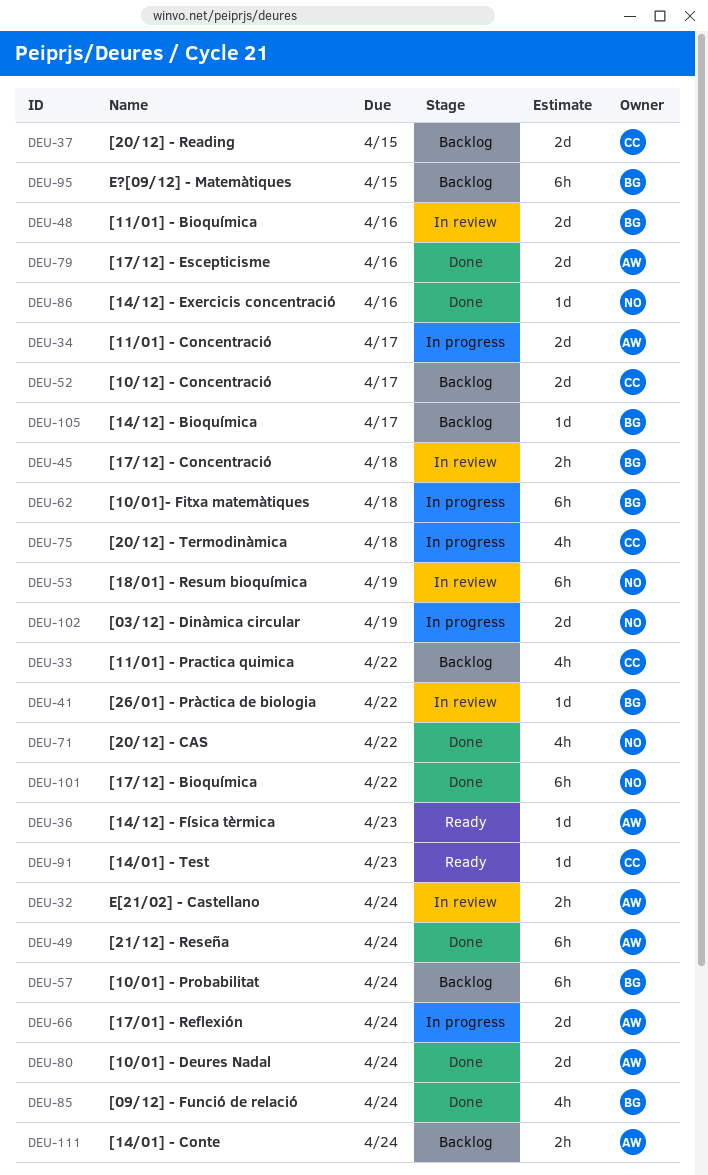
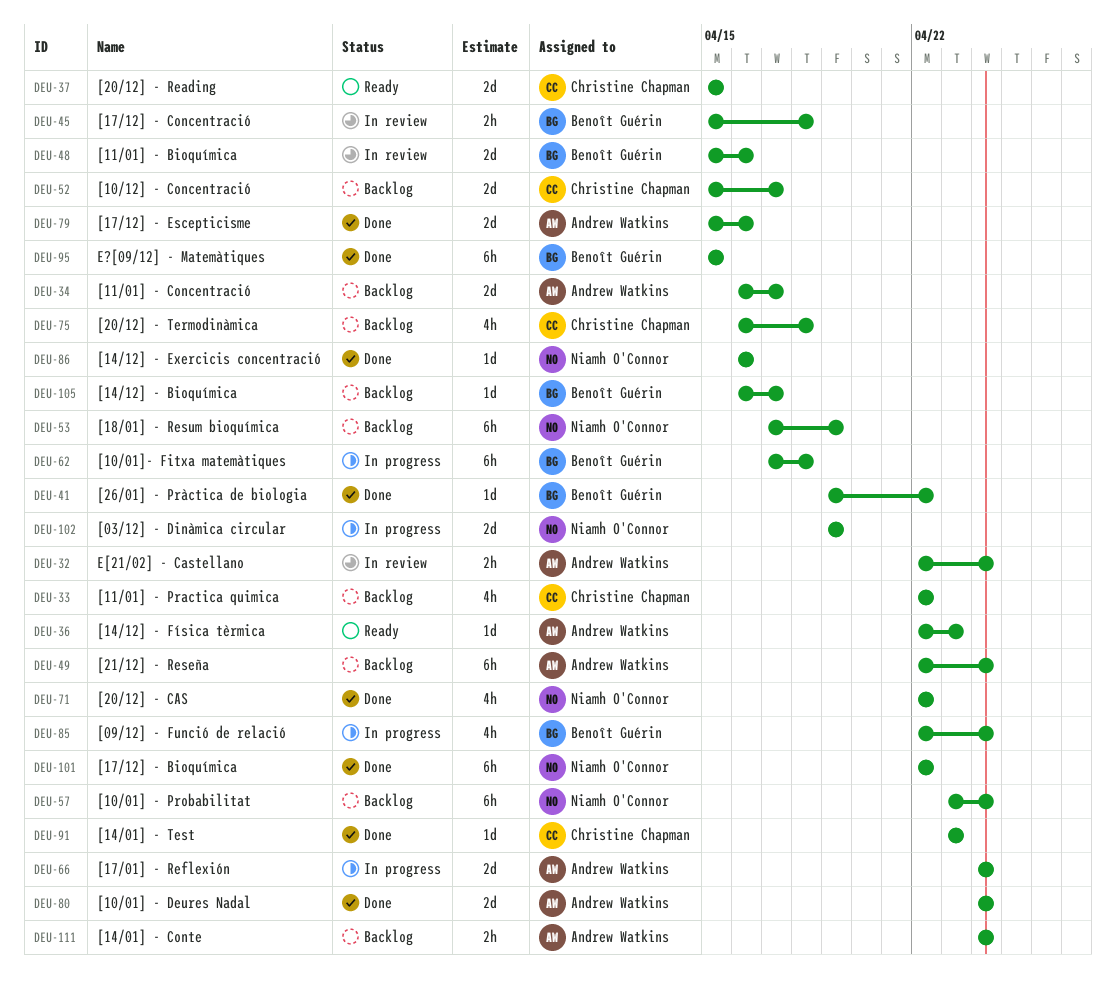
DEU-34, status: In progress -> Backlog
DEU-37, status: Backlog -> Ready
DEU-41, status: In review -> Done
DEU-49, status: Done -> Backlog
DEU-53, status: In review -> Backlog
DEU-57, owner: Benoît Guérin -> Niamh O'Connor
DEU-75, status: In progress -> Backlog
DEU-85, status: Done -> In progress
DEU-91, status: Ready -> Done
DEU-95, status: Backlog -> Done

